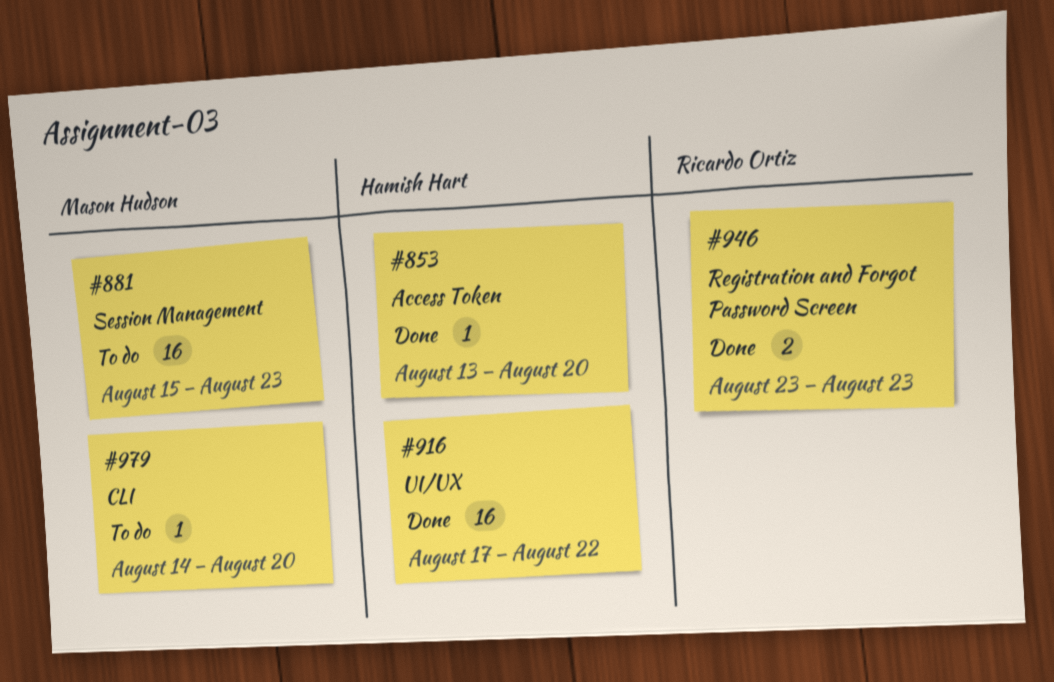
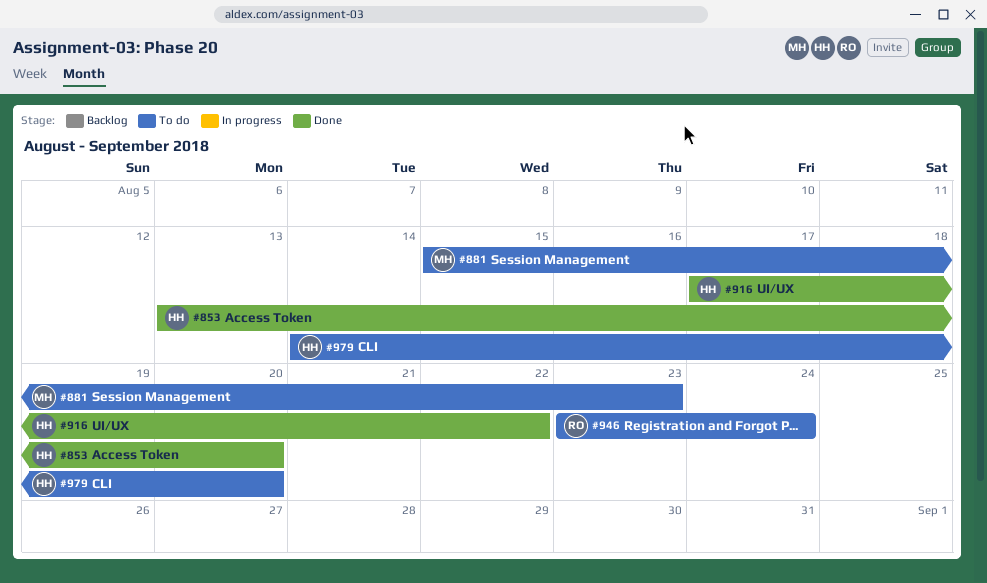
#946, status: Done -> To do
#946, due: Aug 23 -> Aug 24
#979, owner: Mason Hudson -> Hamish Hart

